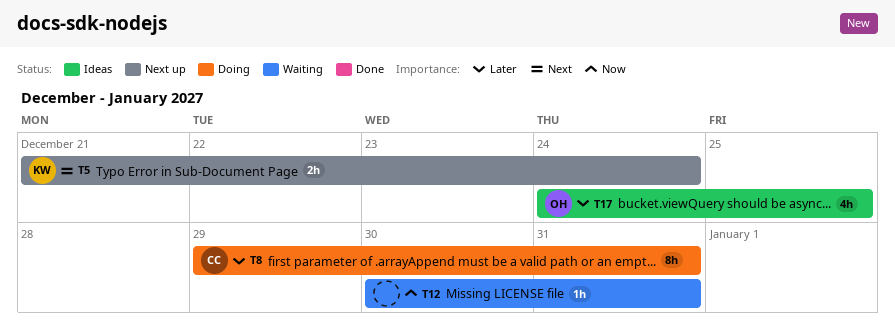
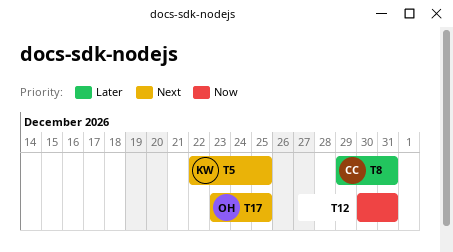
T5, start: Dec 21 -> Dec 22
T5, due: Dec 24 -> Dec 25
T17, priority: Later -> Next
T17, start: Dec 24 -> Dec 23

